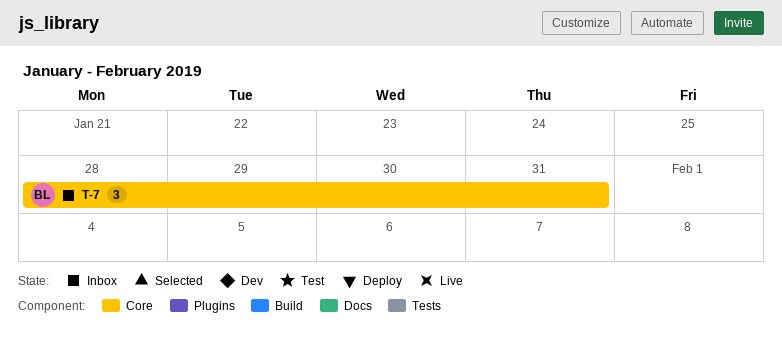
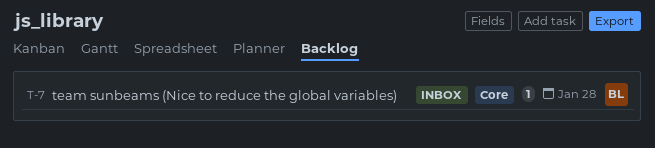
T-7, estimate: 3 -> 1
T-7, due: Jan 31 -> Jan 28

